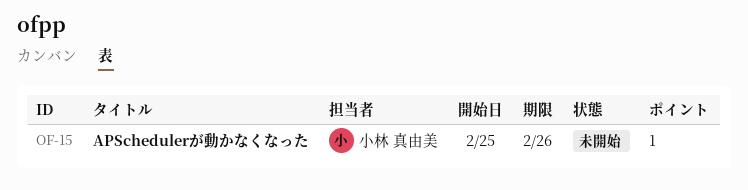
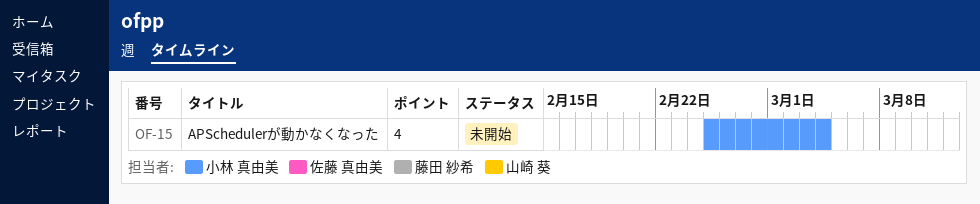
OF-15, estimate: 1 -> 4
OF-15, due: Feb 26 -> Mar 4

